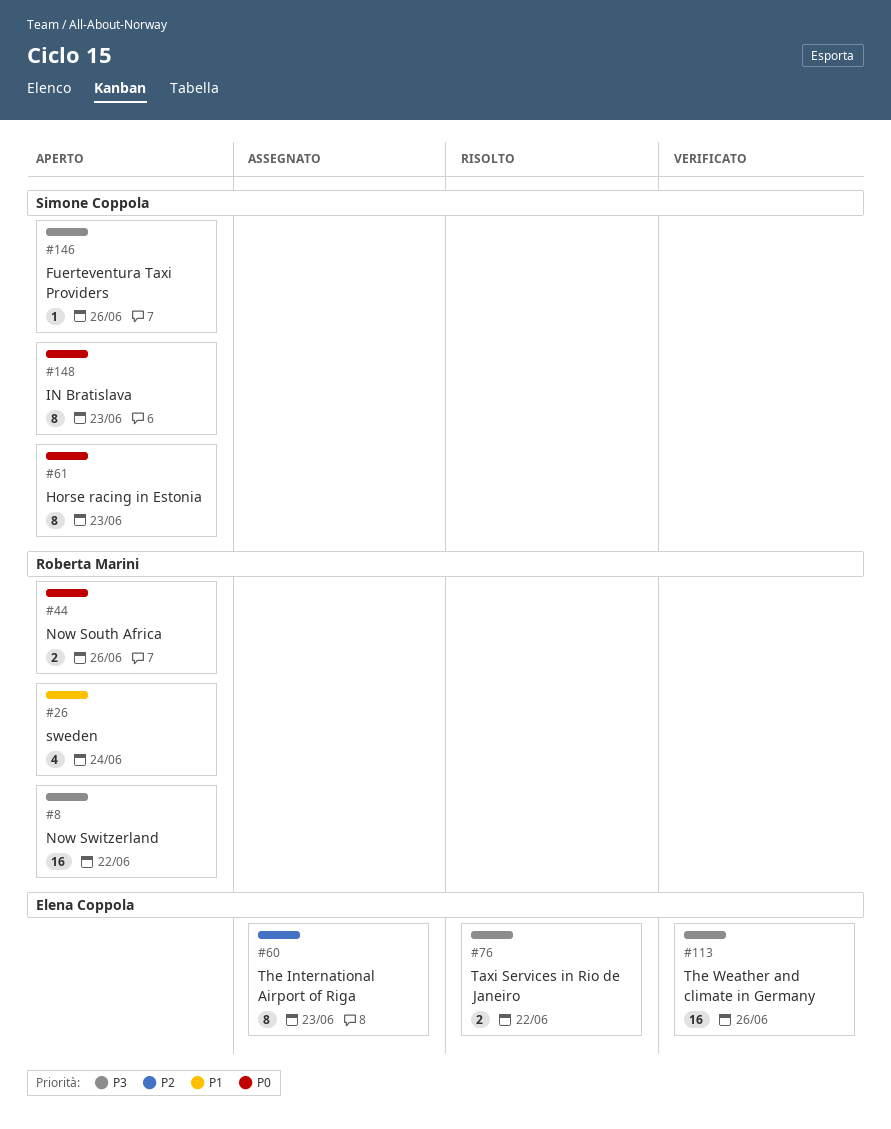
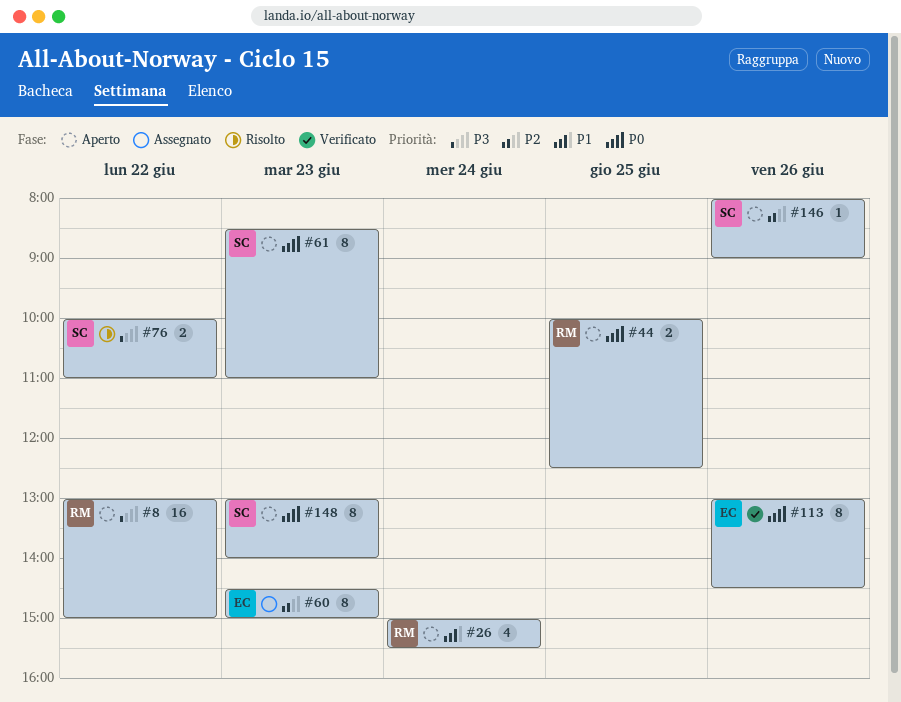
#44, day: Jun 26 -> Jun 25
#76, owner: Elena Coppola -> Simone Coppola
#113, priority: P3 -> P0
#113, estimate: 16 -> 8
#146, priority: P3 -> P2

